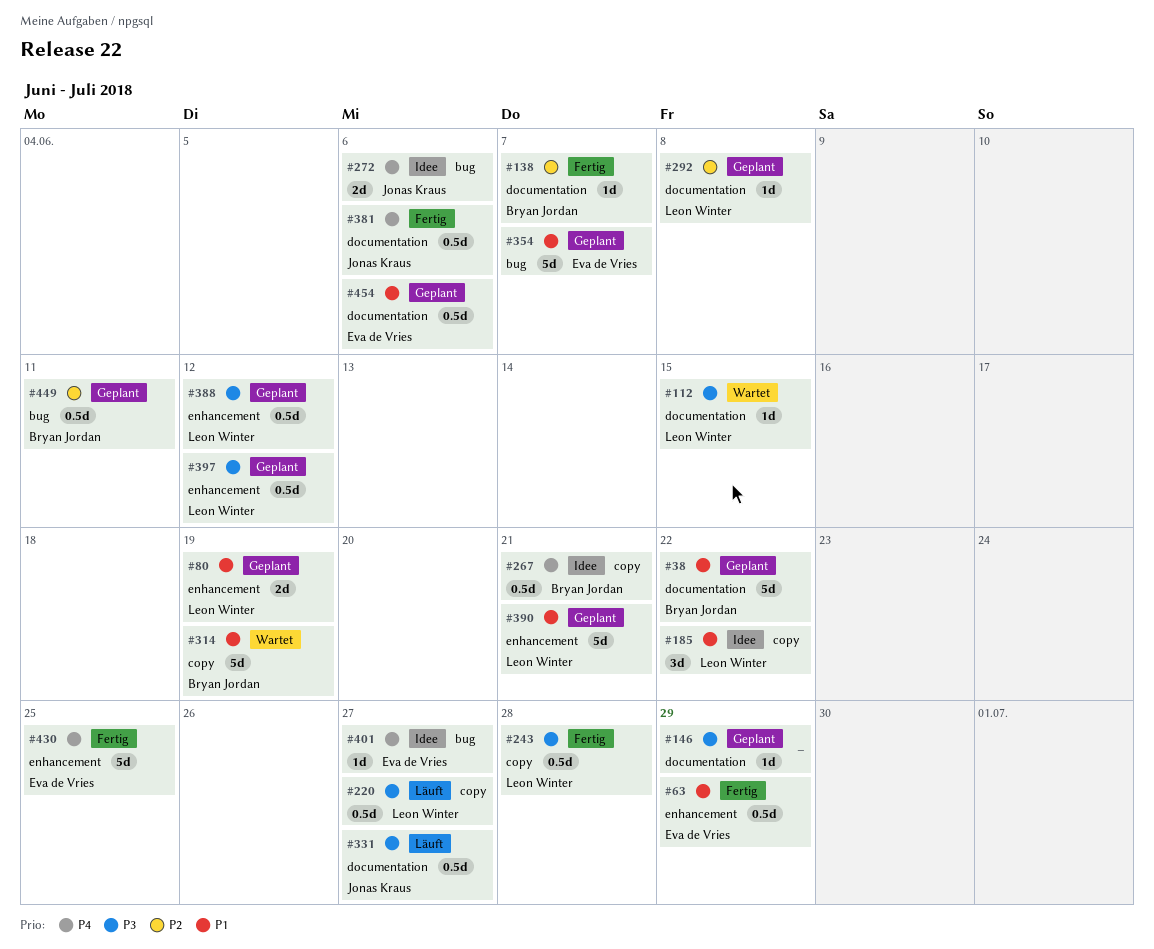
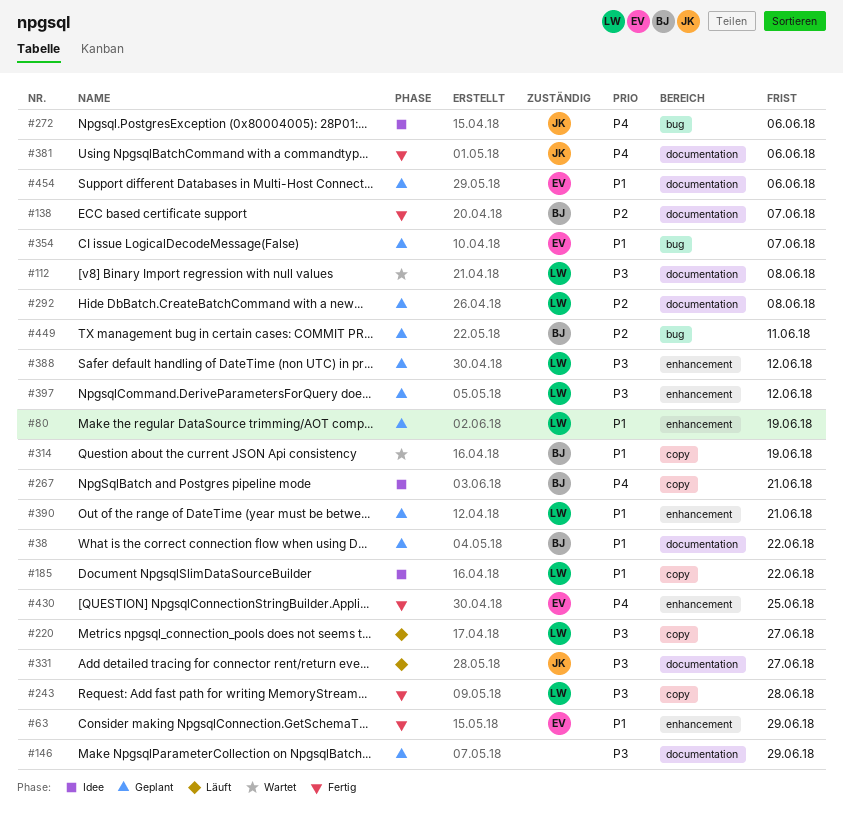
#112, due: Jun 15 -> Jun 8
#401: present -> none

